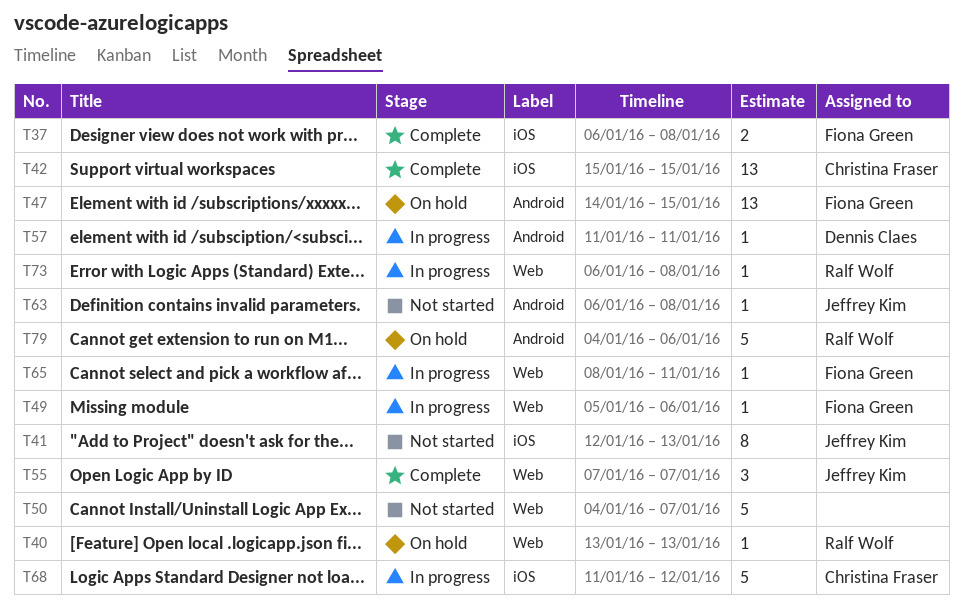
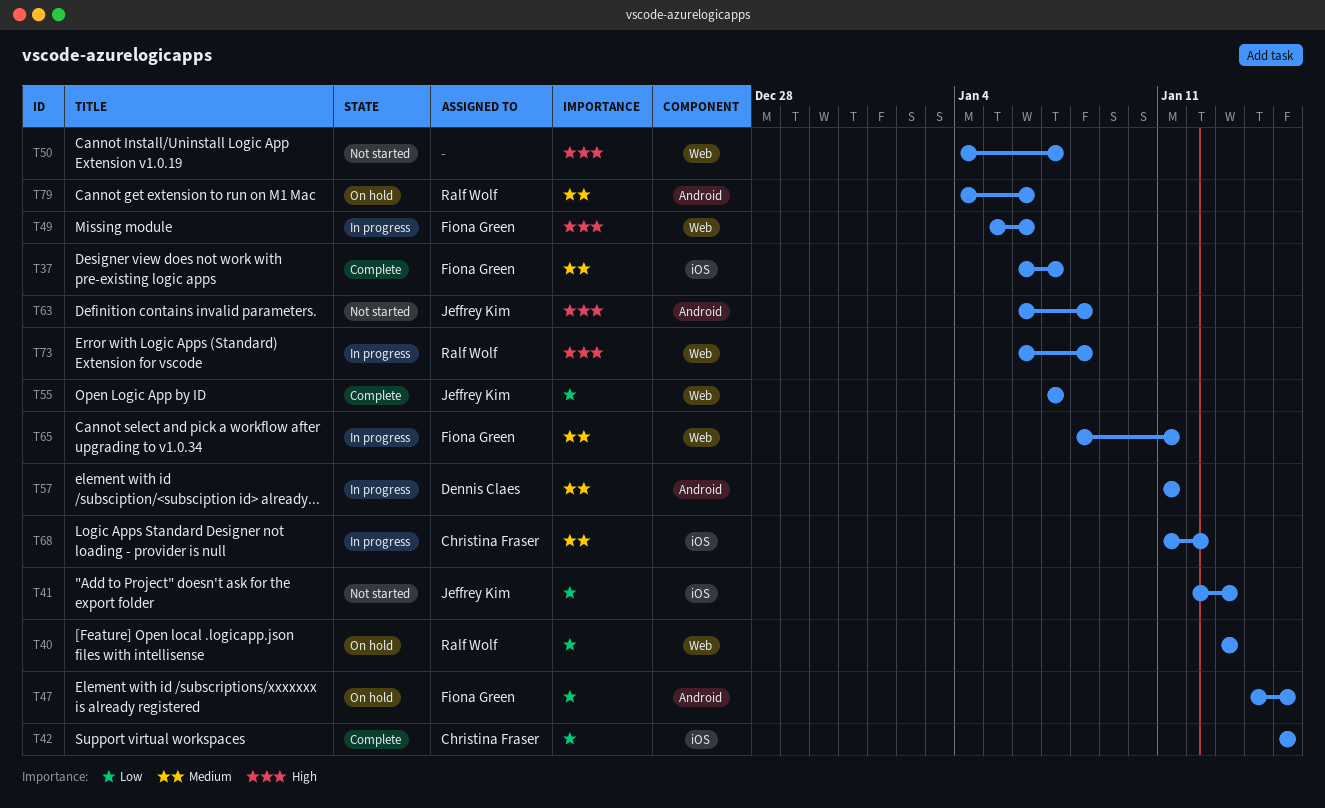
T37, due: Jan 8 -> Jan 7

